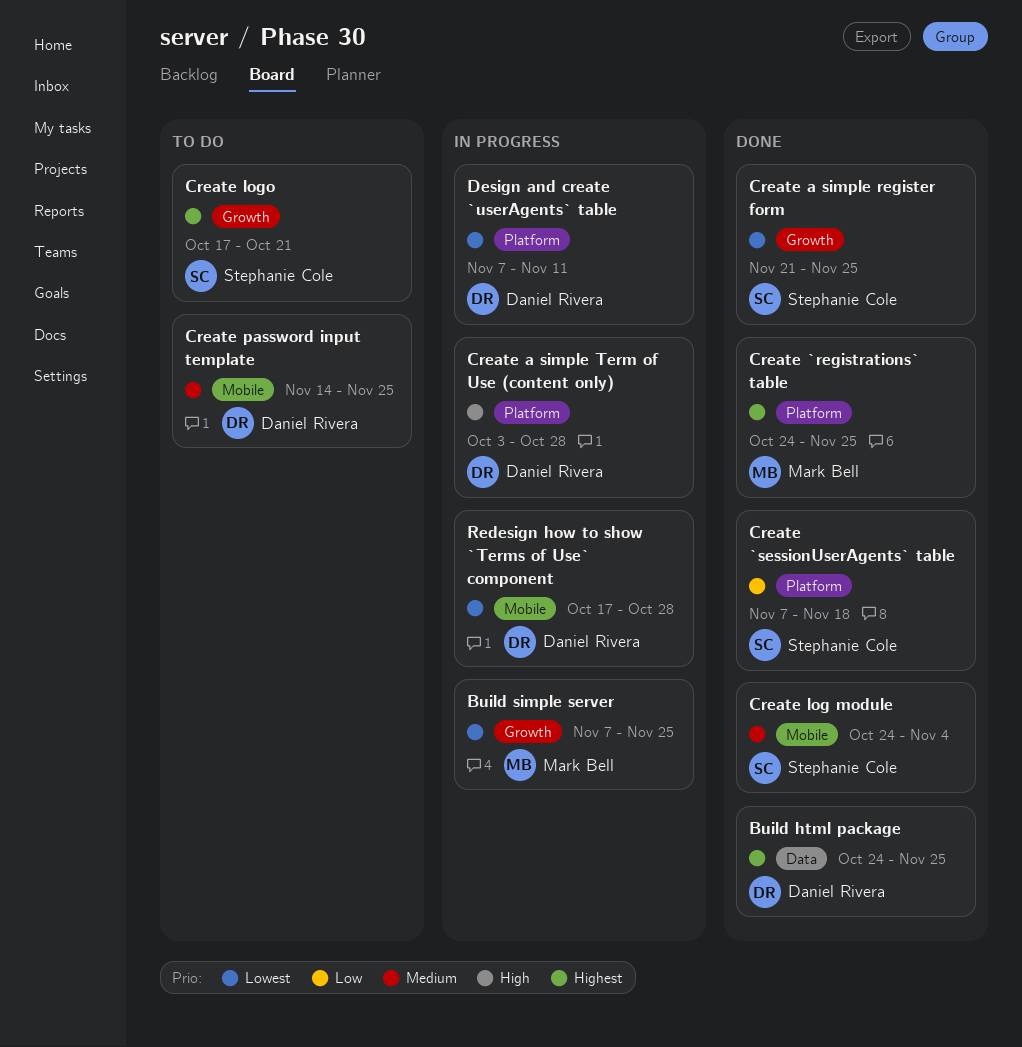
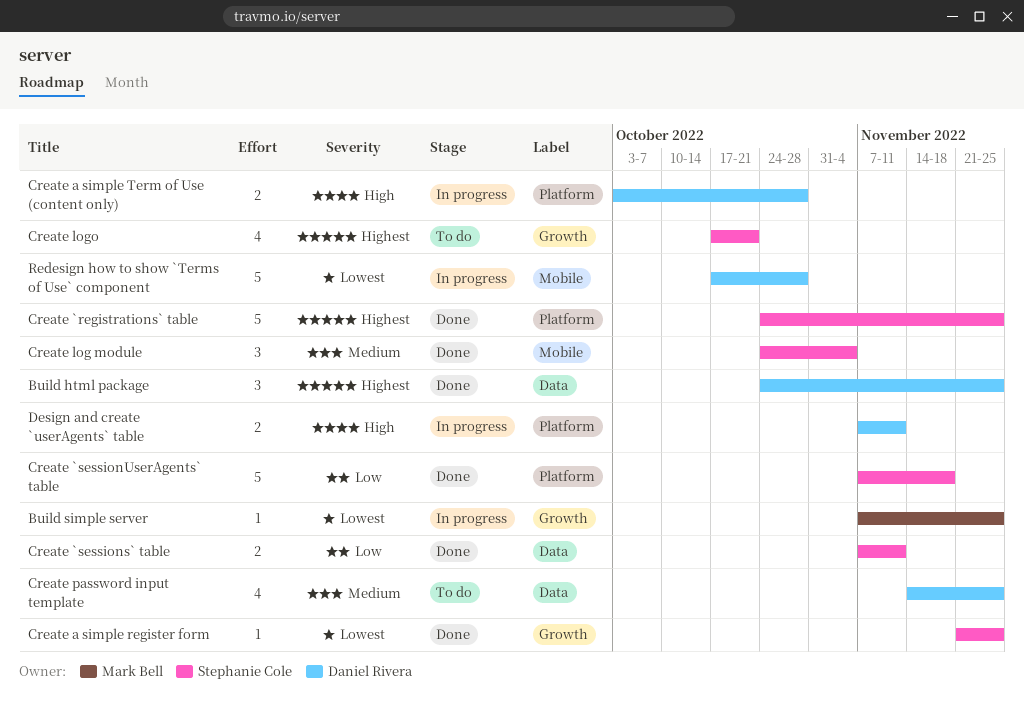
Create `registrations` table, owner: Mark Bell -> Stephanie Cole
Create `sessions` table: none -> present
Create password input template, label: Mobile -> Data
Design and create `userAgents` table, priority: Lowest -> High

